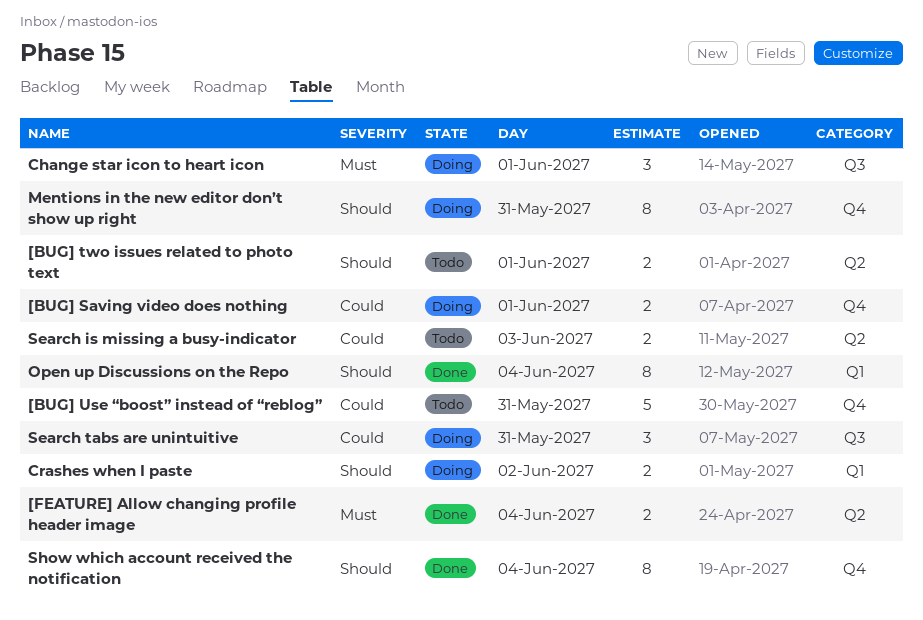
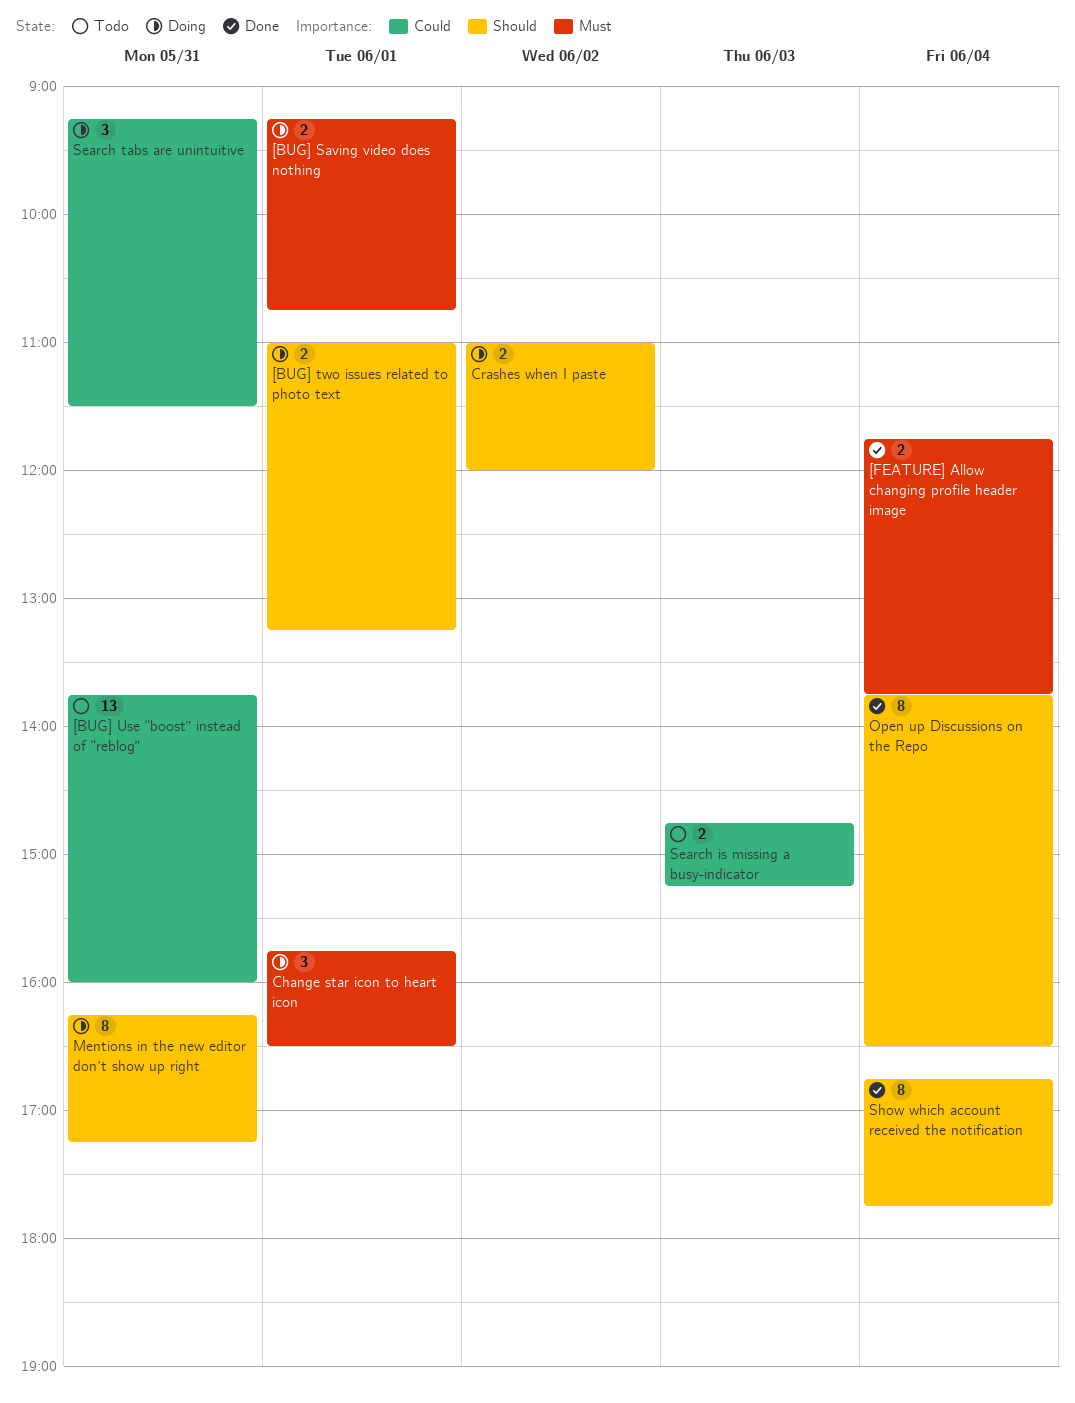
[BUG] Saving video does nothing, priority: Could -> Must
[BUG] two issues related to photo text, status: Todo -> Doing
[BUG] Use “boost” instead of “reblog”, estimate: 5 -> 13

